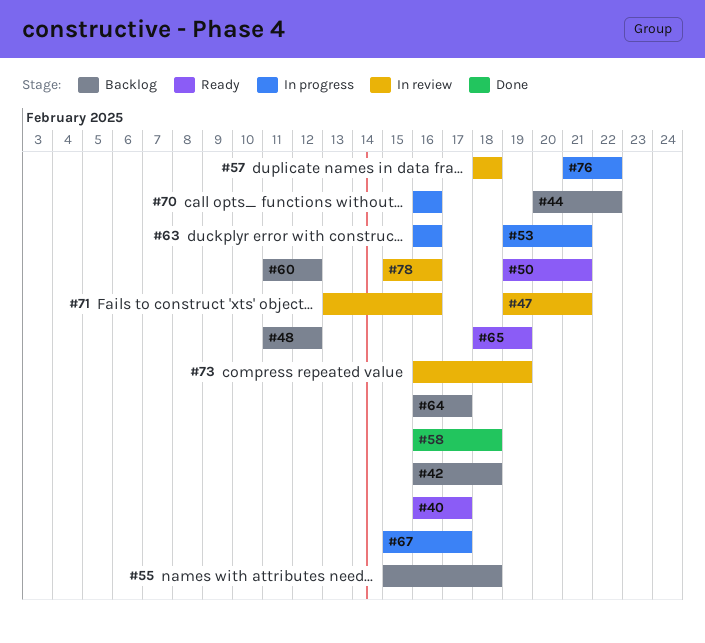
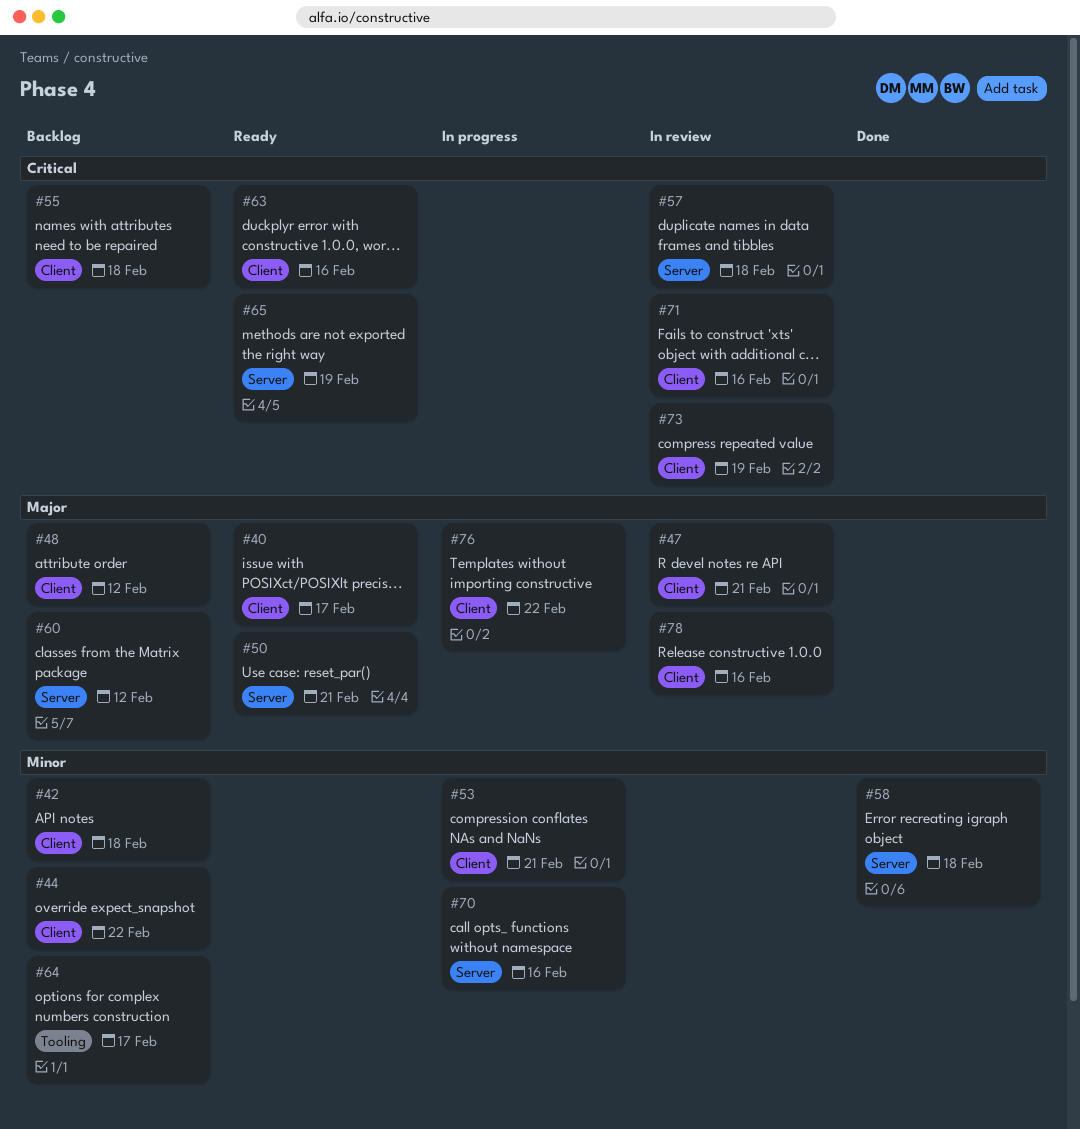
#63, status: In progress -> Ready
#67: present -> none

